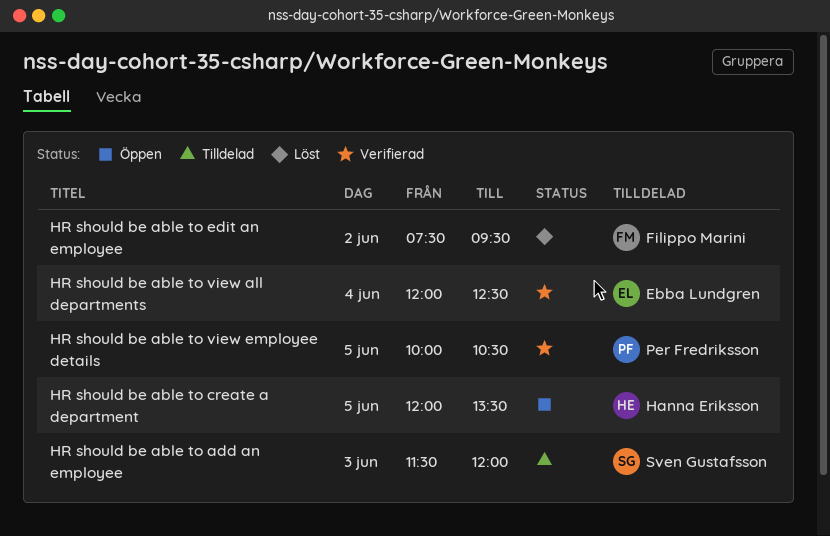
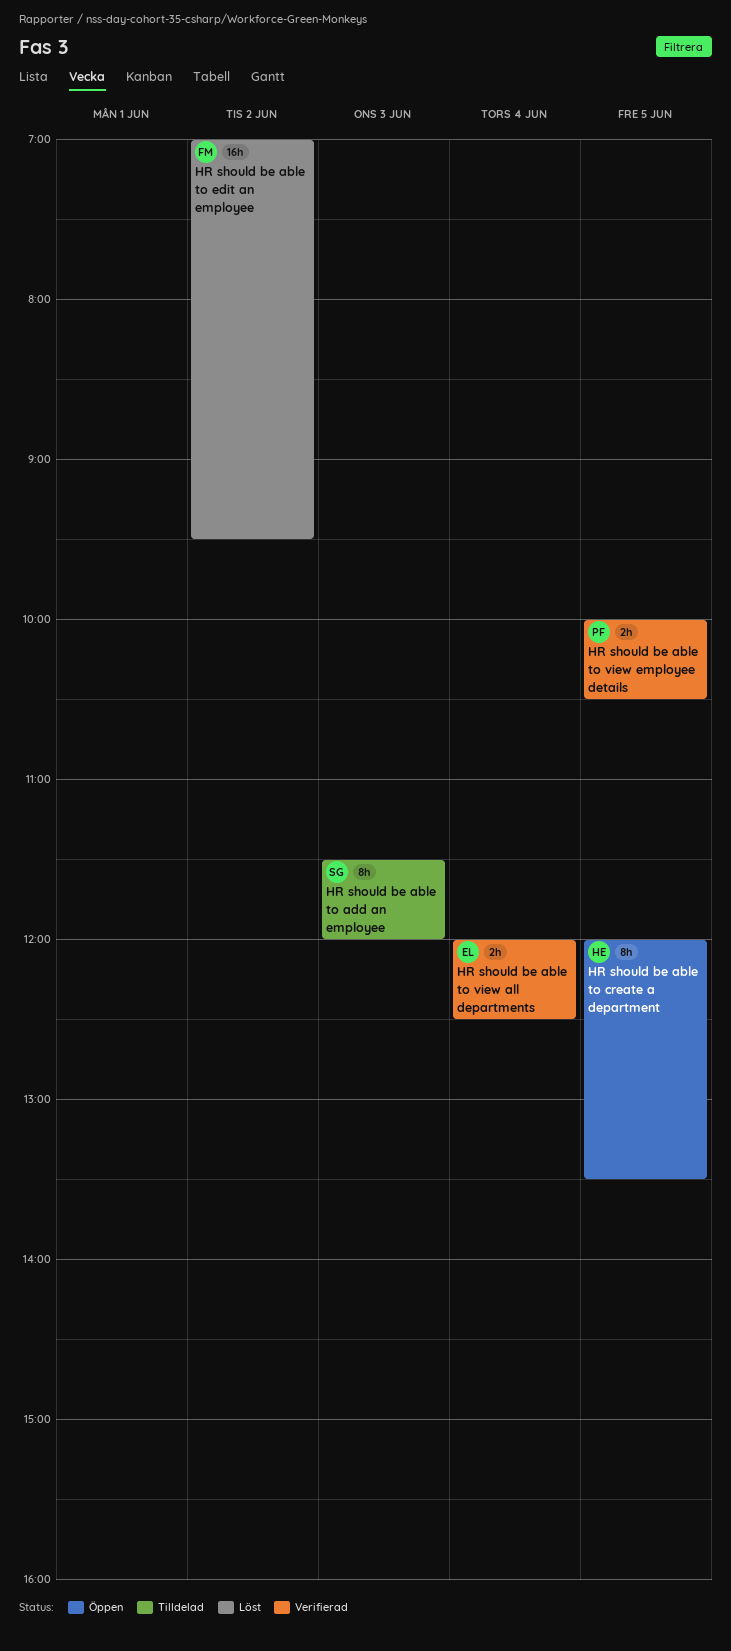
HR should be able to edit an employee, begins: 07:30 -> 07:00

